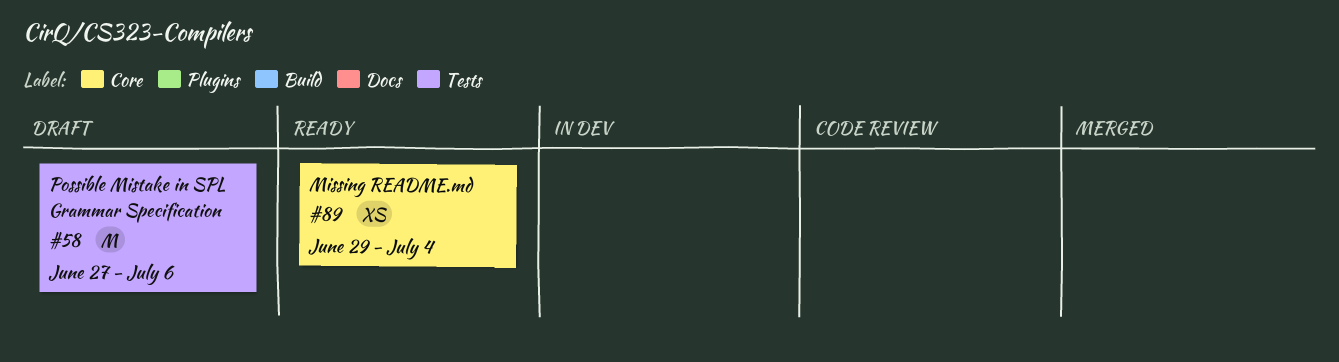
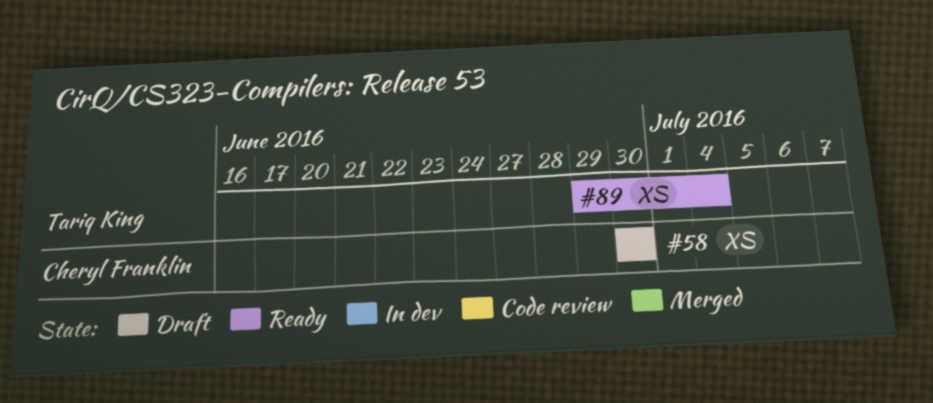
#58, estimate: M -> XS
#58, start: Jun 27 -> Jun 30
#58, due: Jul 6 -> Jun 30

